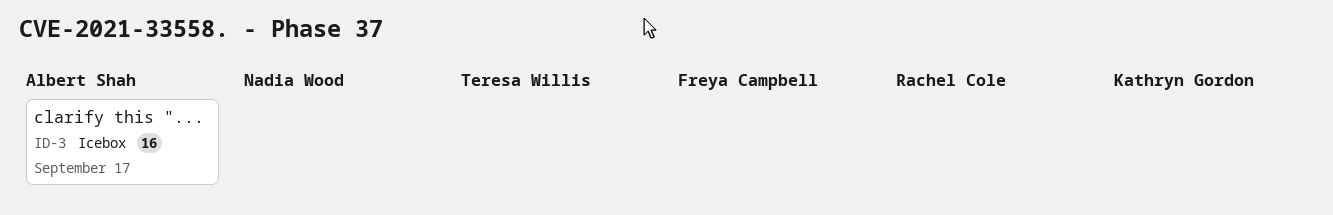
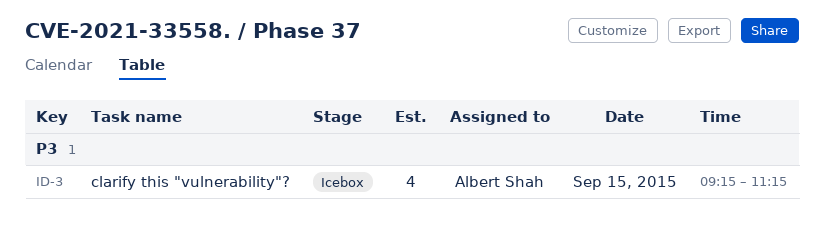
ID-3, estimate: 16 -> 4
ID-3, day: Sep 17 -> Sep 15

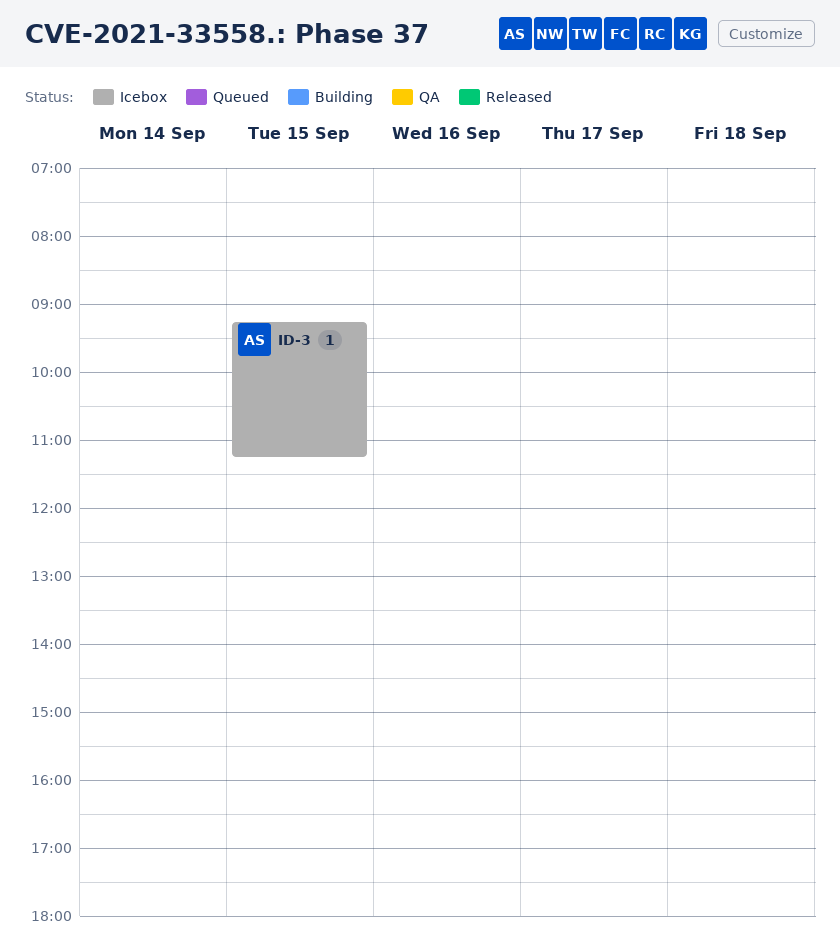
ID-3, estimate: 4 -> 1

